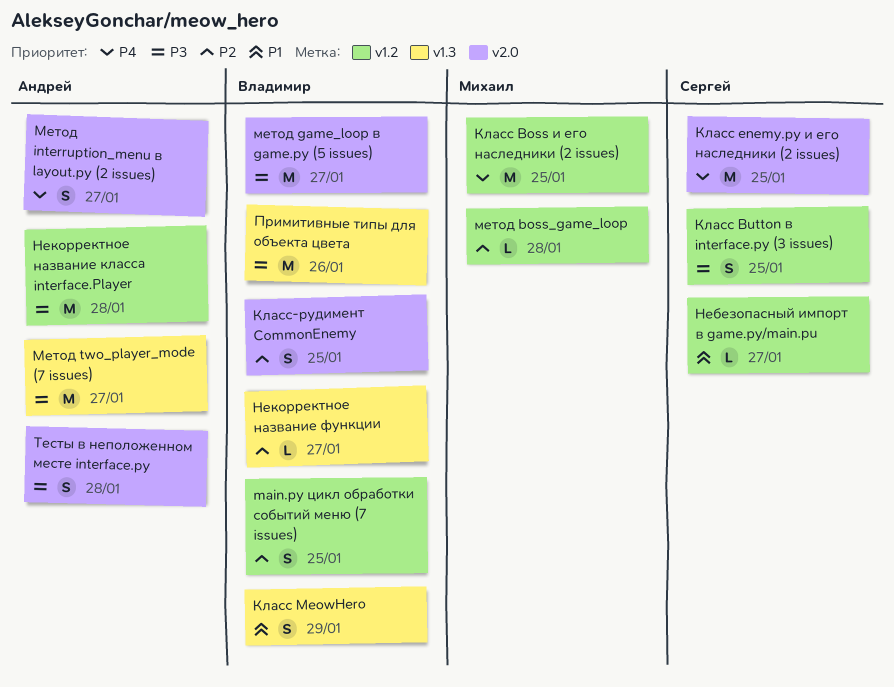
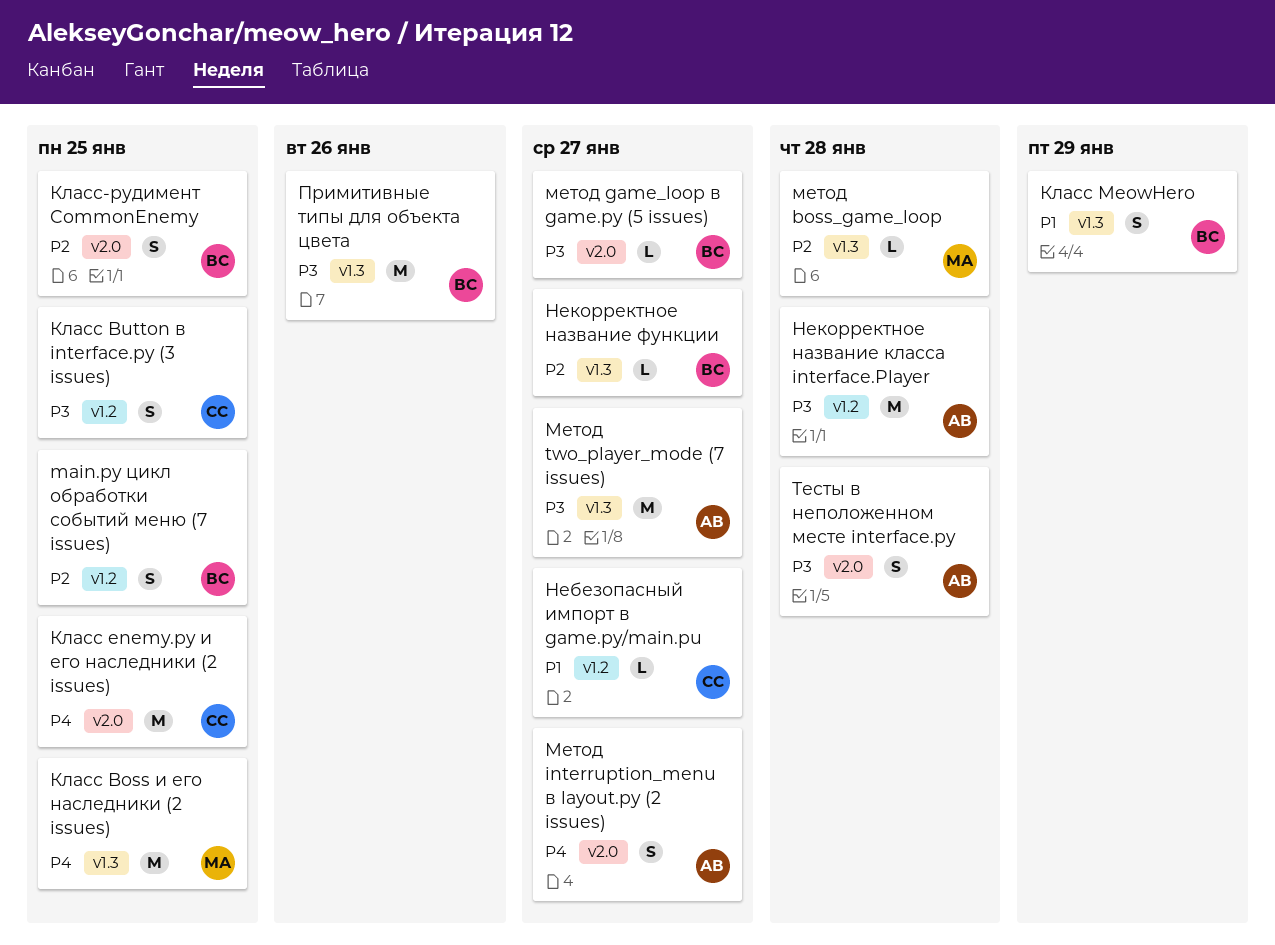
Класс Boss и его наследники (2 issues), label: v1.2 -> v1.3
метод boss_game_loop, label: v1.2 -> v1.3
метод game_loop в game.py (5 issues), estimate: M -> L

